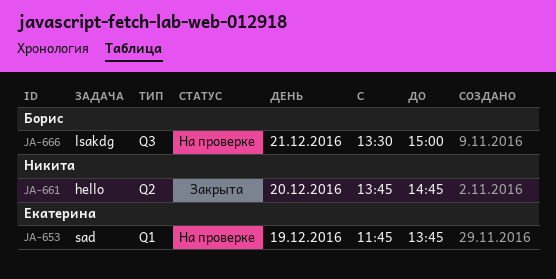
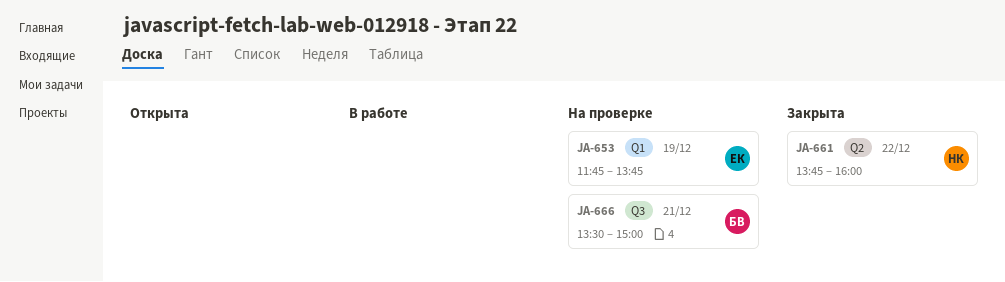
JA-661, day: Dec 20 -> Dec 22
JA-661, ends: 14:45 -> 16:00

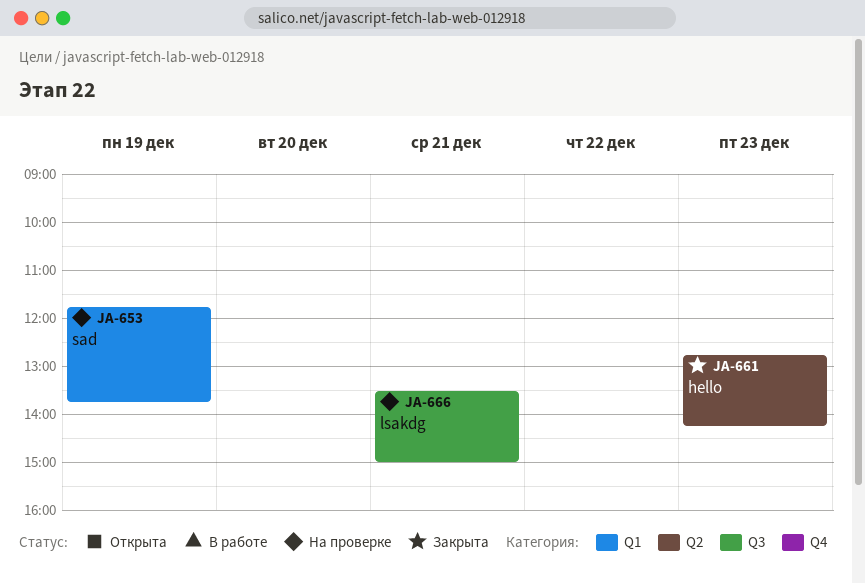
JA-661, day: Dec 22 -> Dec 23
JA-661, begins: 13:45 -> 12:45
JA-661, ends: 16:00 -> 14:15

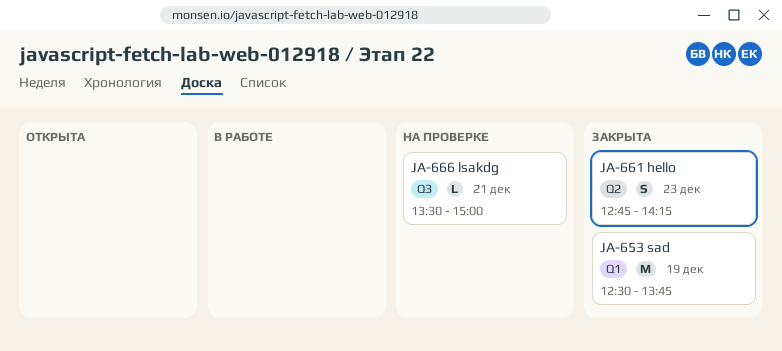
JA-653, status: На проверке -> Закрыта
JA-653, begins: 11:45 -> 12:30

